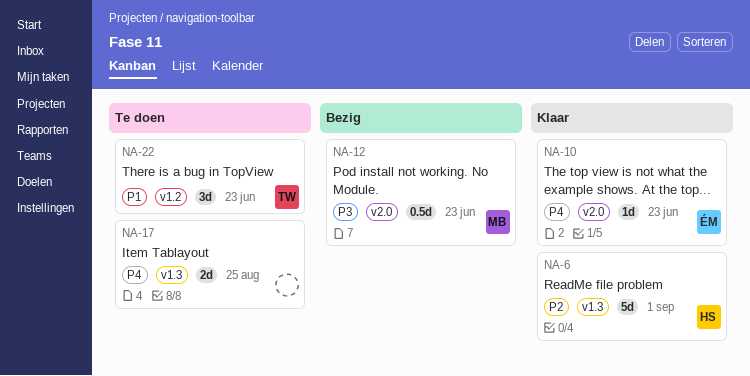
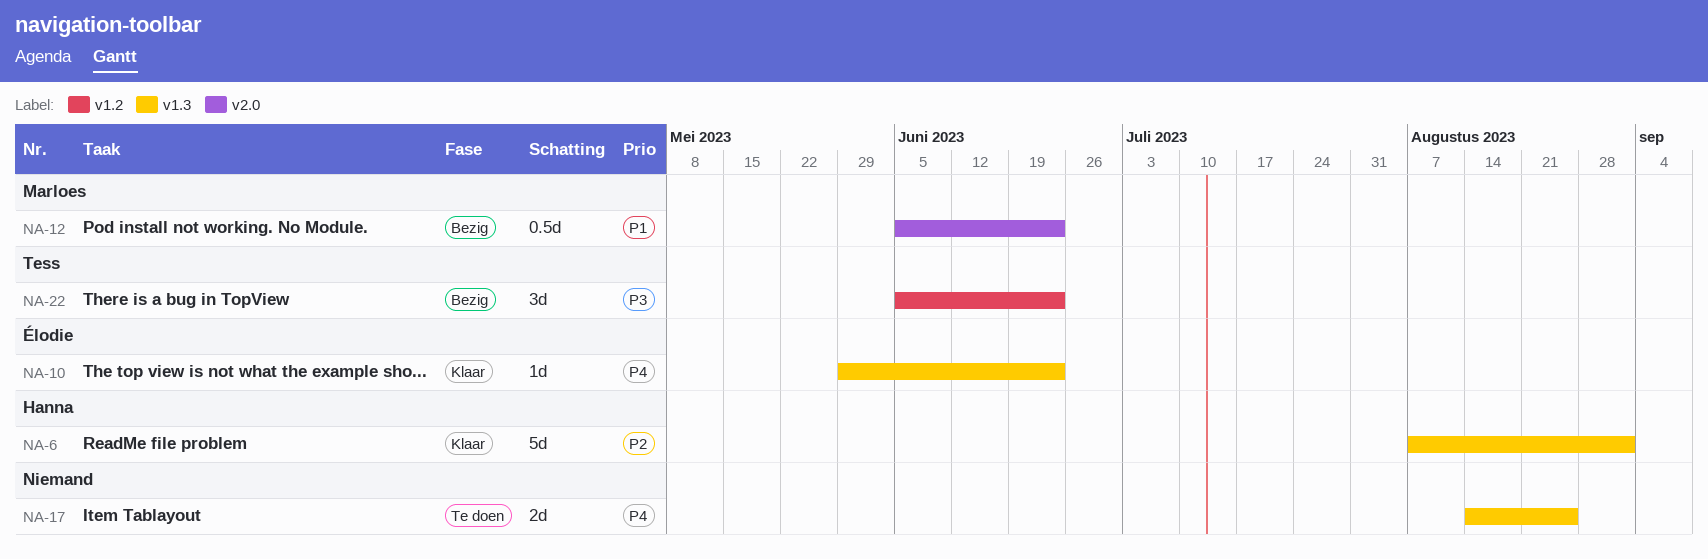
NA-10, label: v2.0 -> v1.3
NA-12, priority: P3 -> P1
NA-22, status: Te doen -> Bezig
NA-22, priority: P1 -> P3

